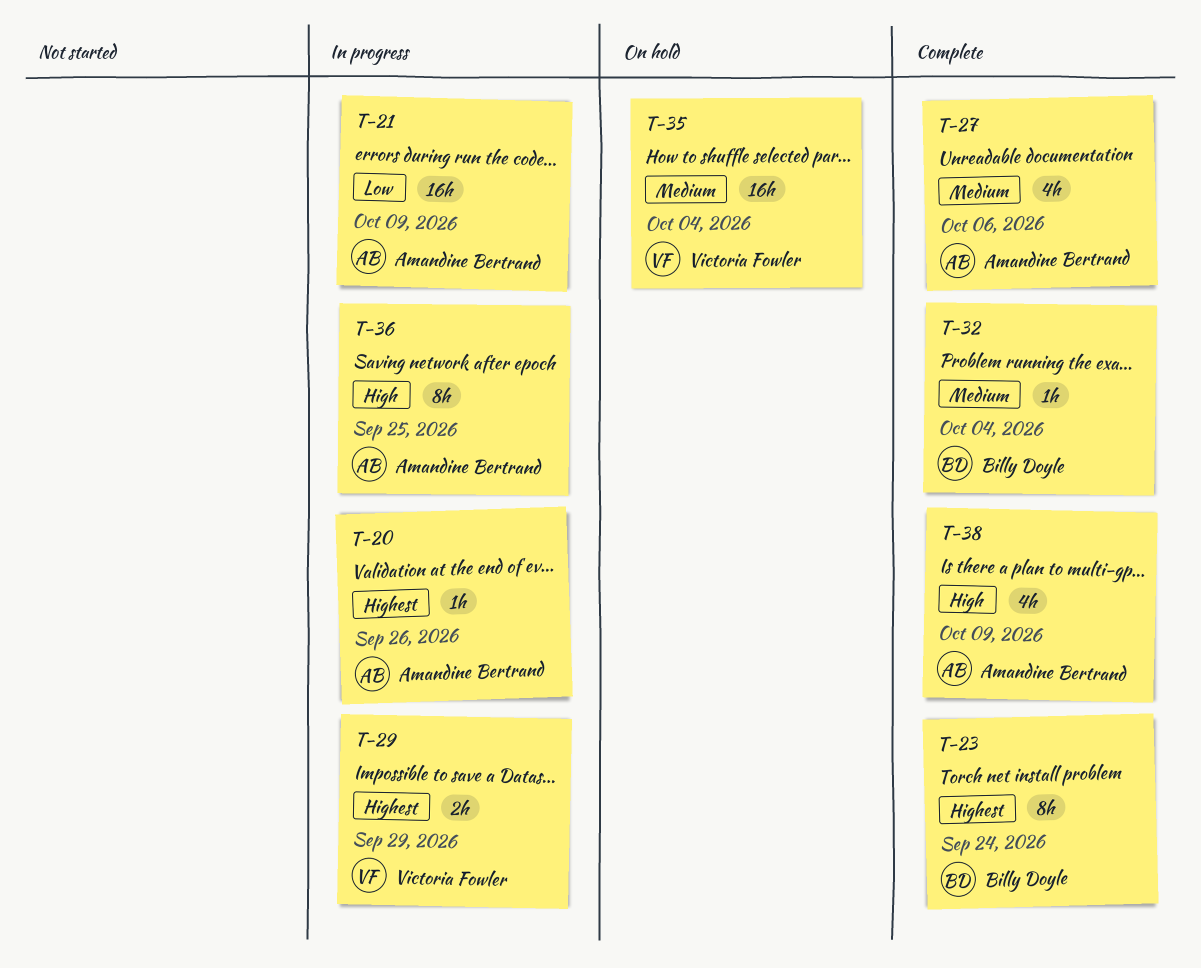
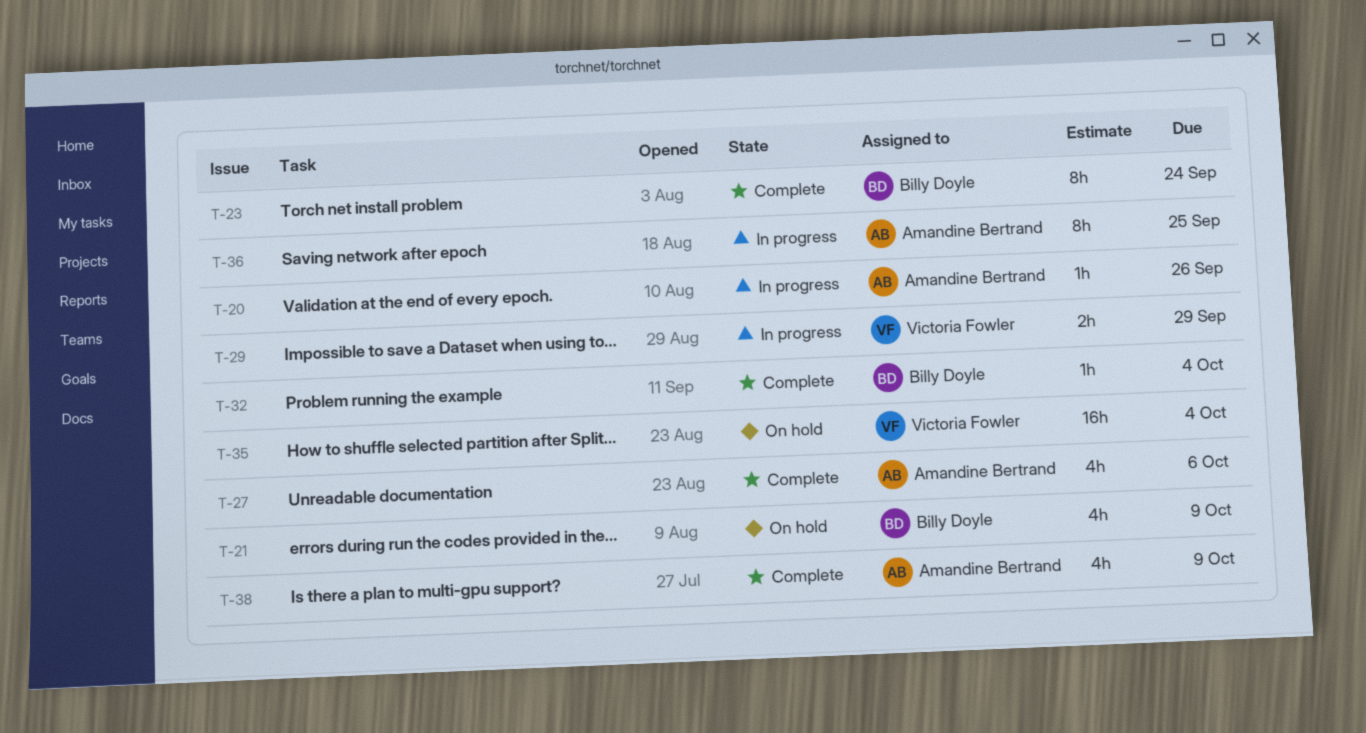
T-21, status: In progress -> On hold
T-21, owner: Amandine Bertrand -> Billy Doyle
T-21, estimate: 16h -> 4h

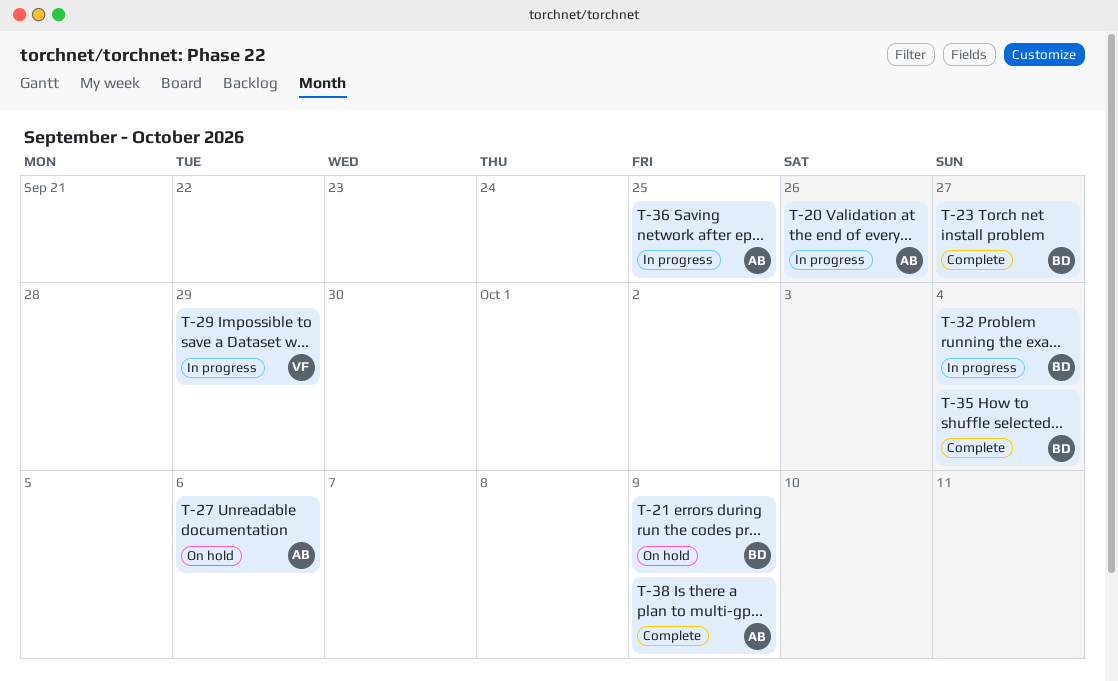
T-23, due: Sep 24 -> Sep 27
T-27, status: Complete -> On hold
T-32, status: Complete -> In progress
T-35, status: On hold -> Complete
T-35, owner: Victoria Fowler -> Billy Doyle

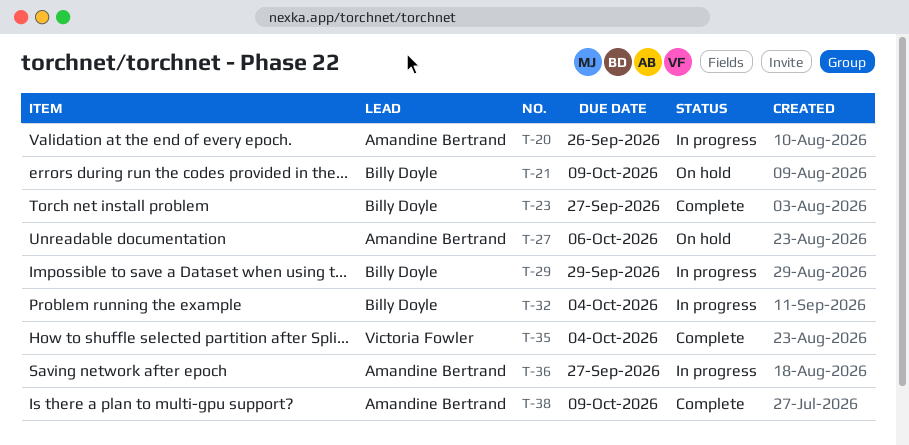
T-29, owner: Victoria Fowler -> Billy Doyle
T-35, owner: Billy Doyle -> Victoria Fowler
T-36, due: Sep 25 -> Sep 27

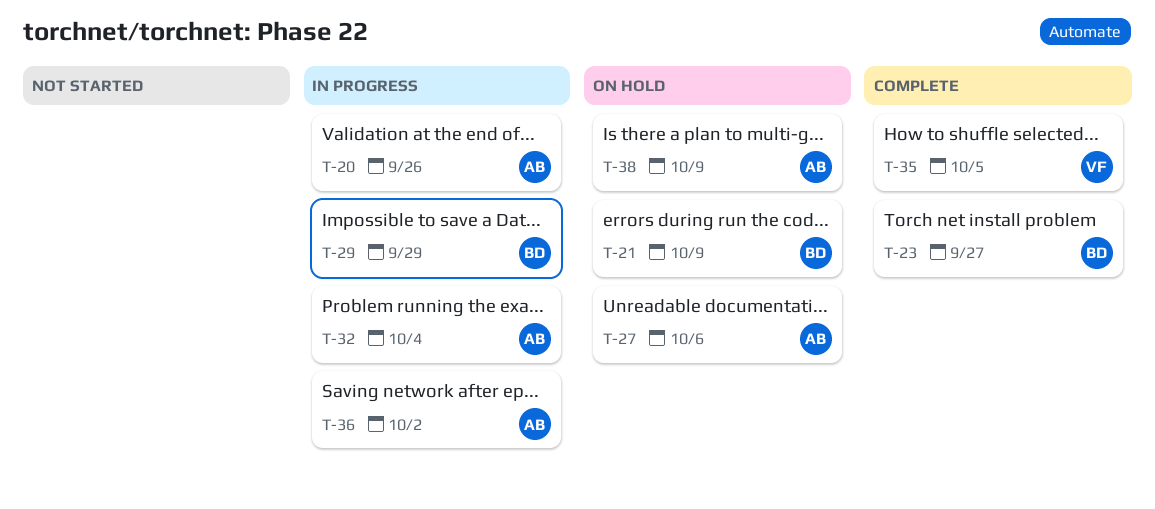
T-32, owner: Billy Doyle -> Amandine Bertrand
T-35, due: Oct 4 -> Oct 5
T-36, due: Sep 27 -> Oct 2
T-38, status: Complete -> On hold

